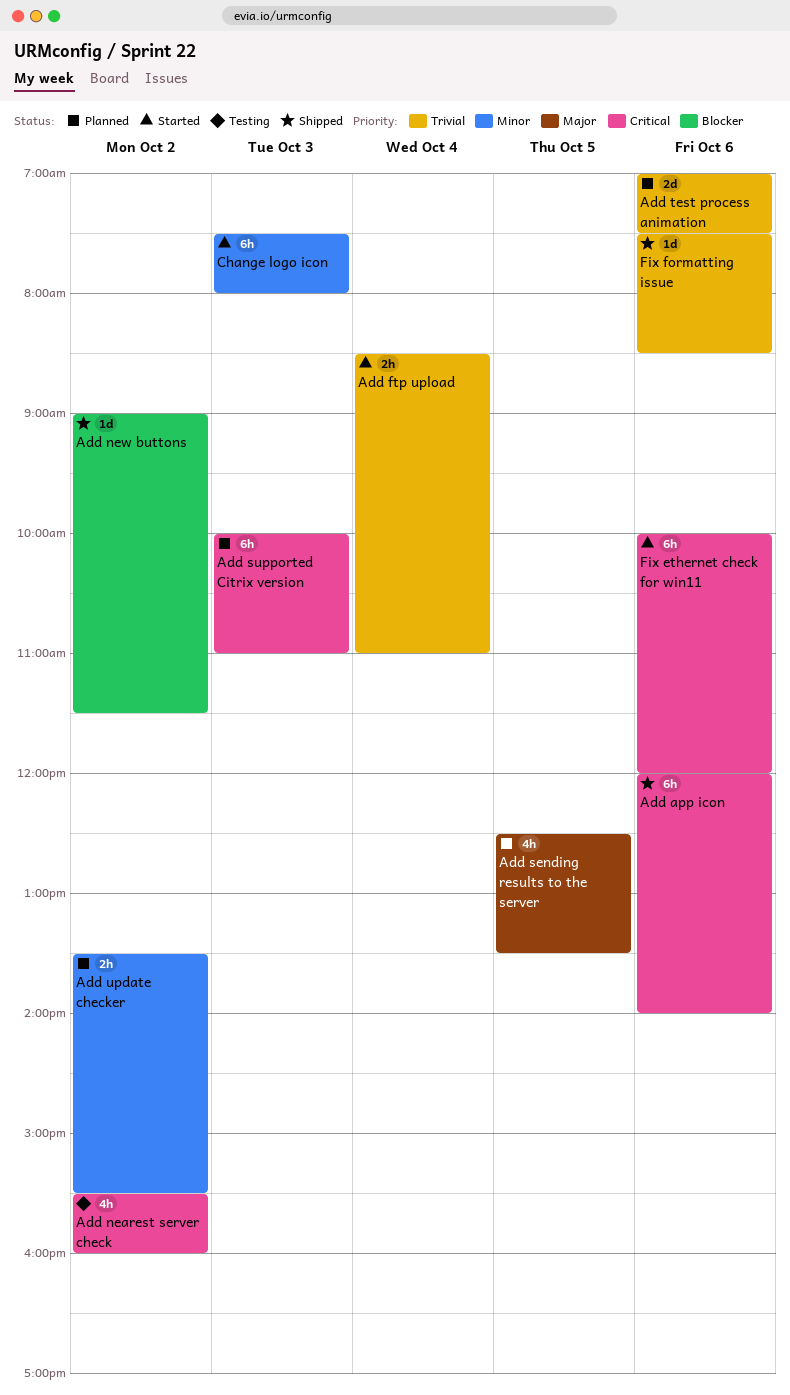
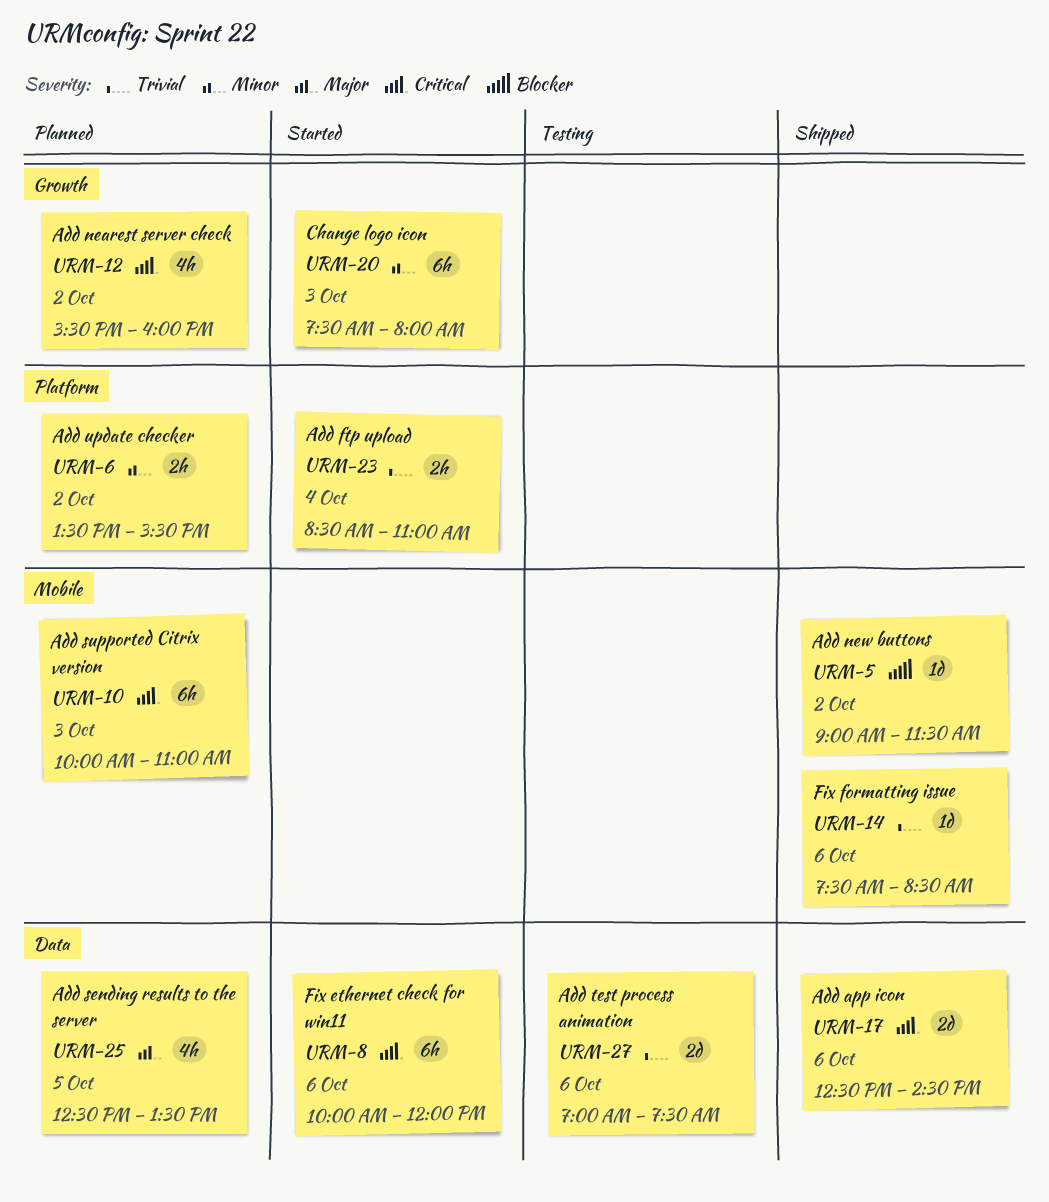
Add app icon, estimate: 6h -> 2d
Add app icon, begins: 12:00 -> 12:30
Add app icon, ends: 14:00 -> 14:30
Add nearest server check, status: Testing -> Planned
Add test process animation, status: Planned -> Testing

